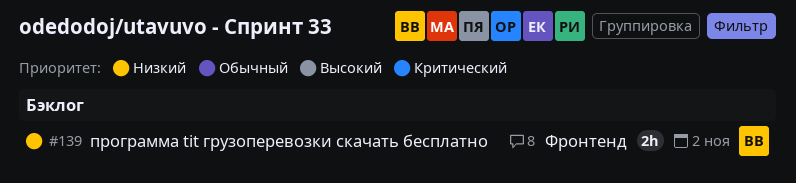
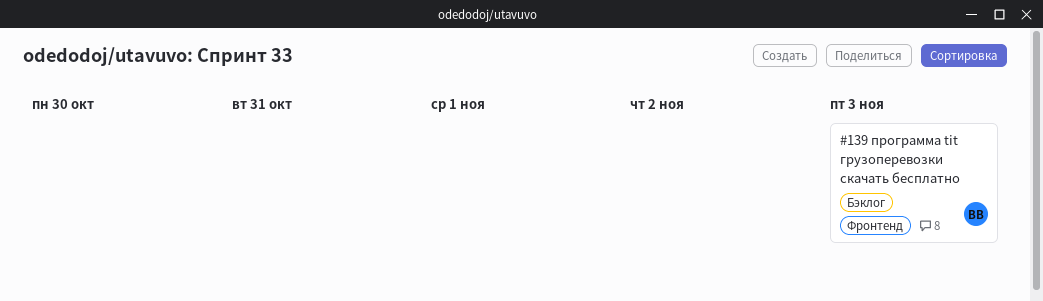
#139, due: Nov 2 -> Nov 3

